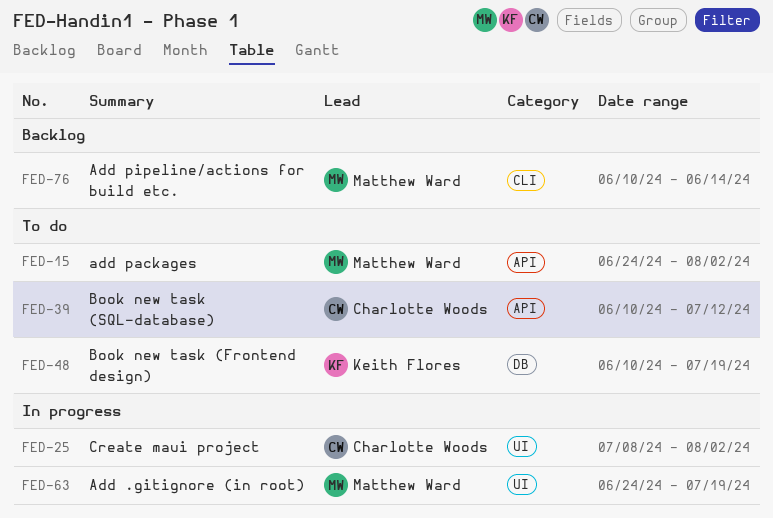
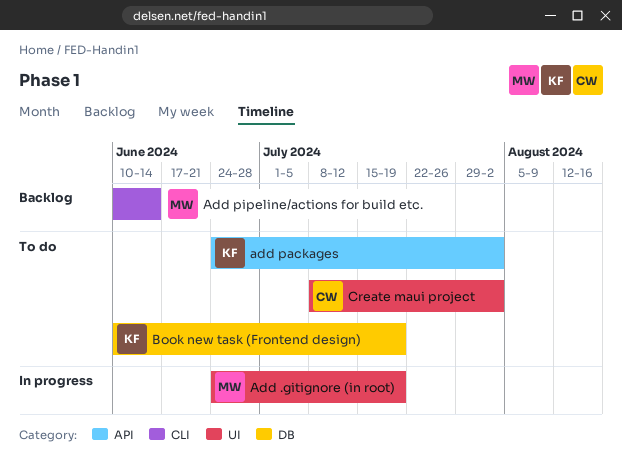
add packages, owner: Matthew Ward -> Keith Flores
Book new task (SQL-database): present -> none
Create maui project, status: In progress -> To do

